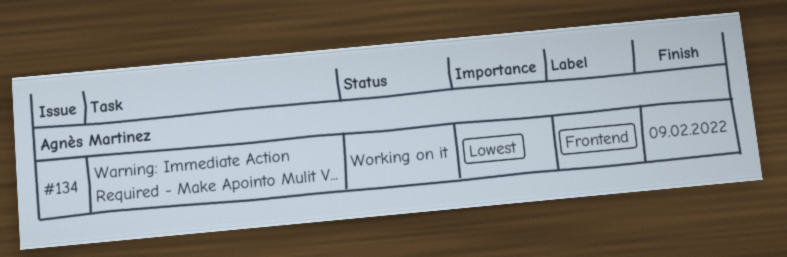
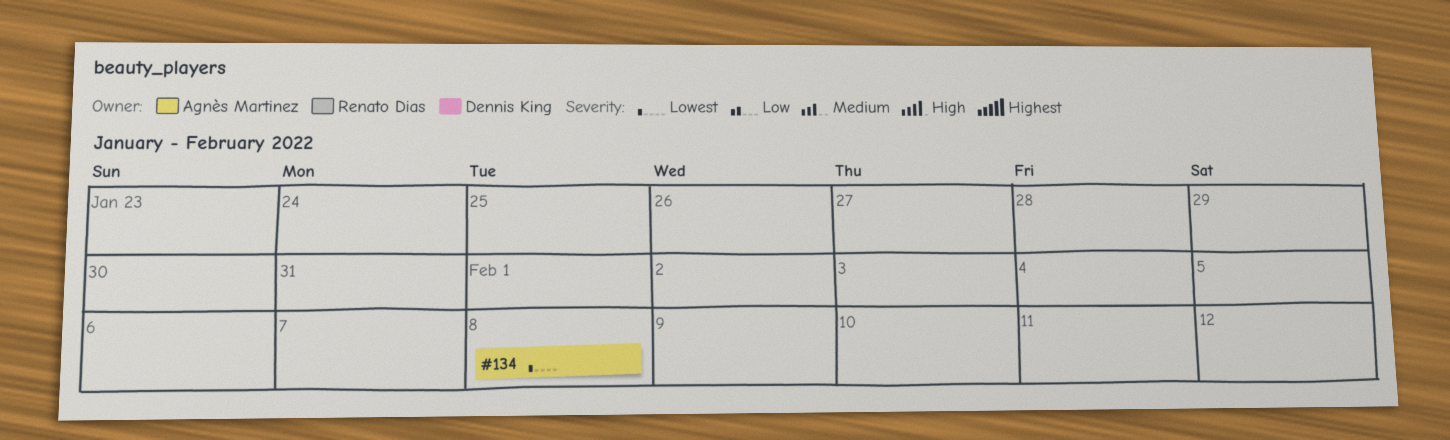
#134, due: Feb 9 -> Feb 8

